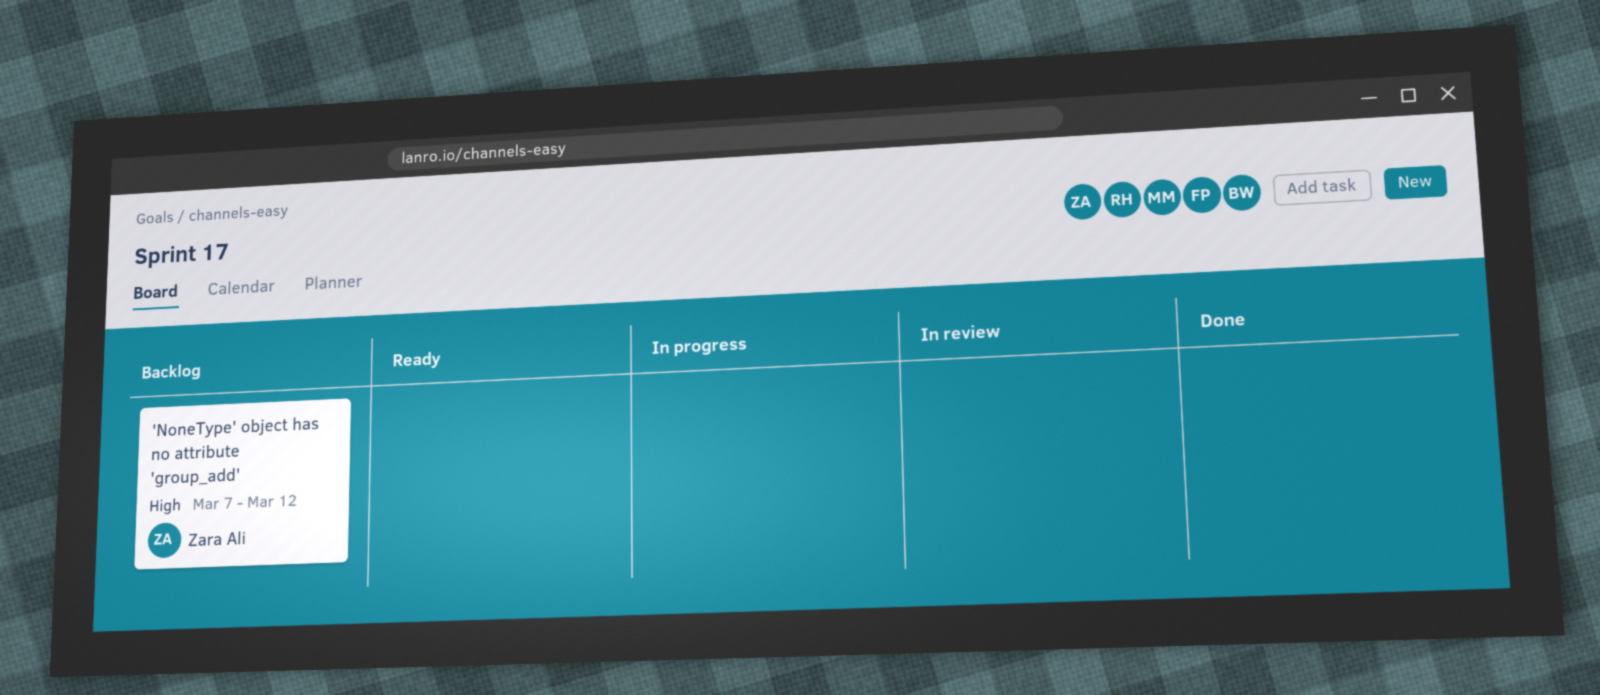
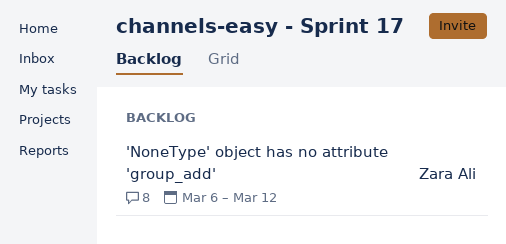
'NoneType' object has no attribute 'group_add', start: Mar 7 -> Mar 6

